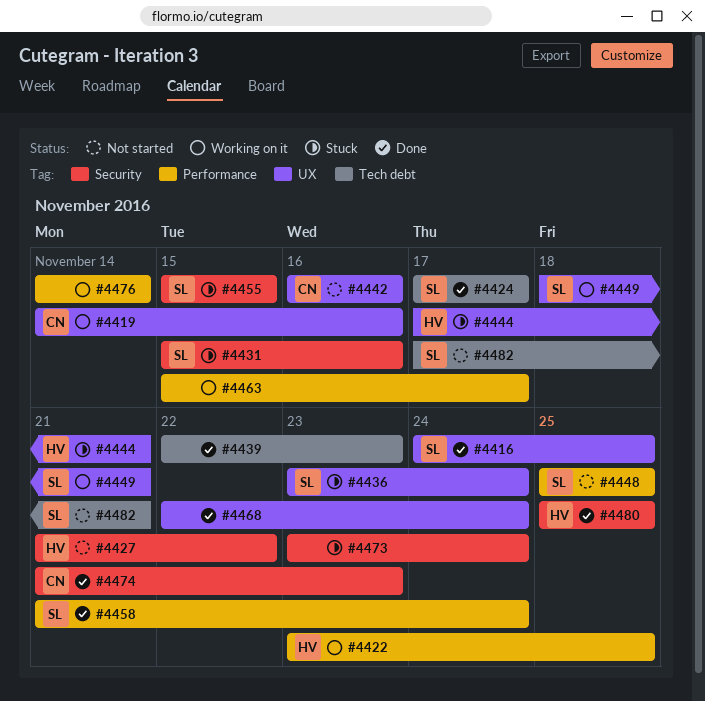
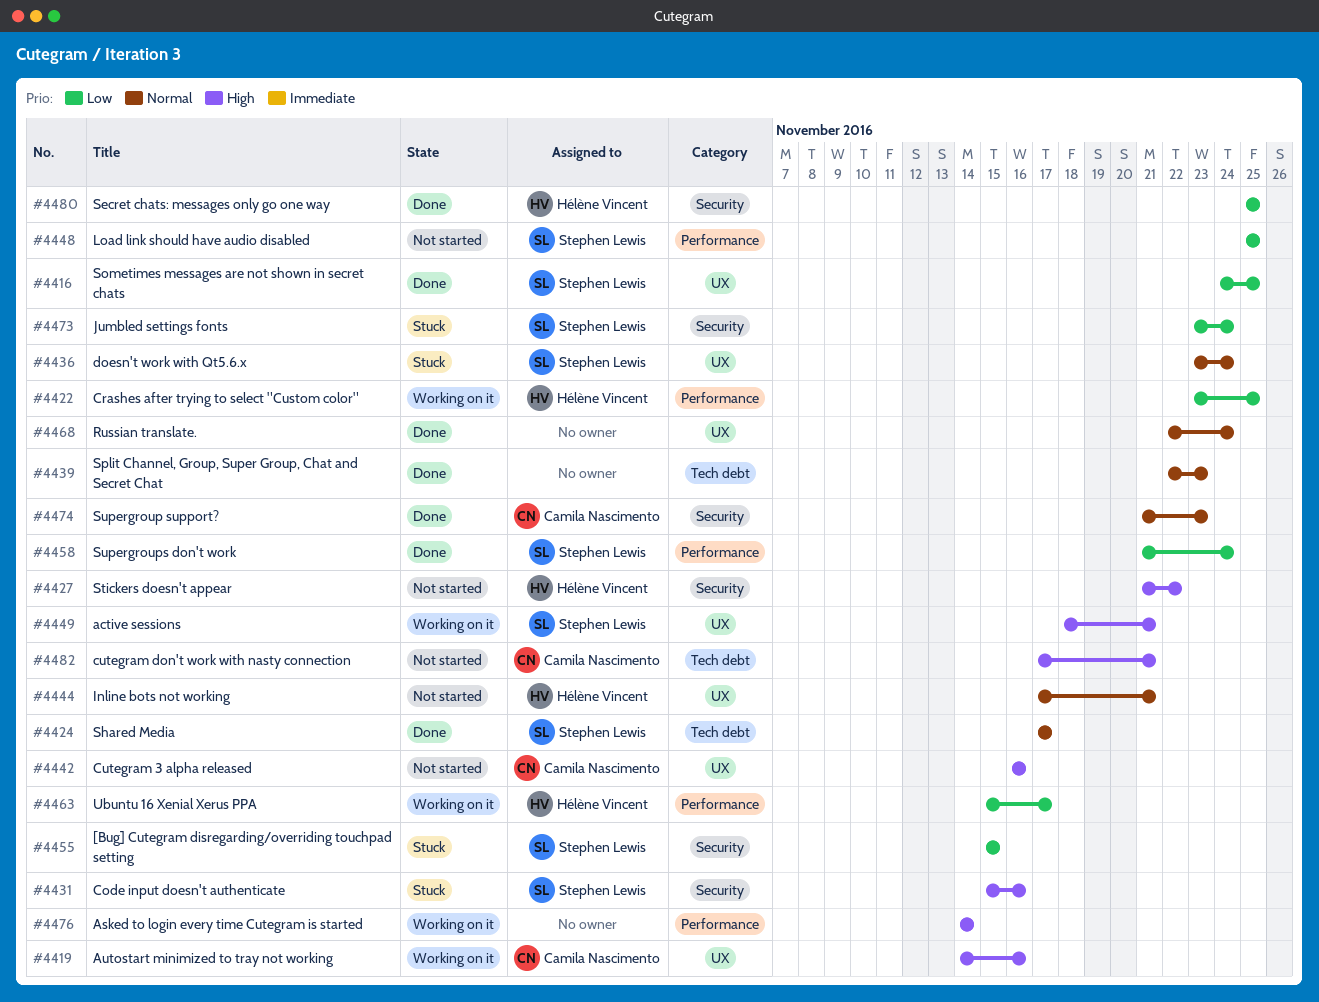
#4444, status: Stuck -> Not started
#4463, owner: none -> Hélène Vincent
#4473, owner: none -> Stephen Lewis
#4482, owner: Stephen Lewis -> Camila Nascimento

